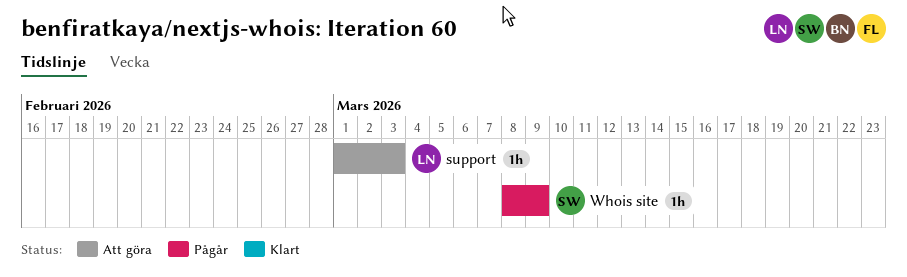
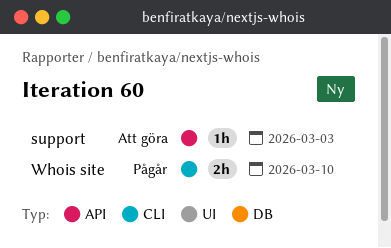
Whois site, estimate: 1h -> 2h
Whois site, due: Mar 9 -> Mar 10

